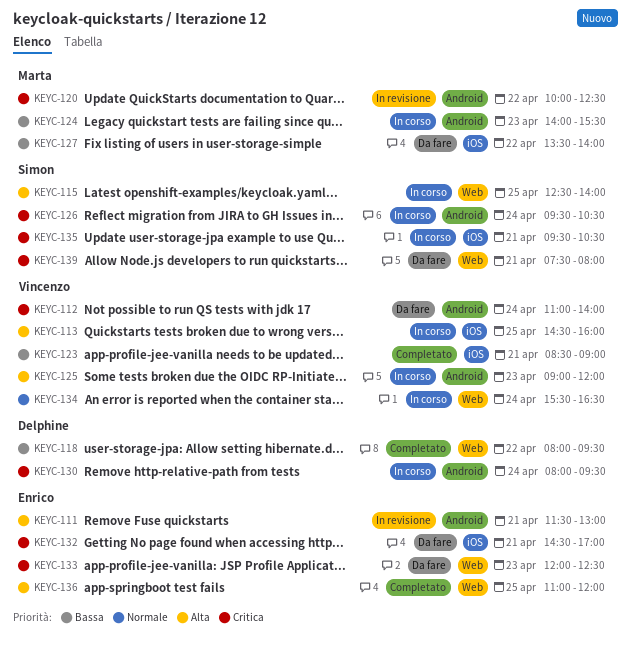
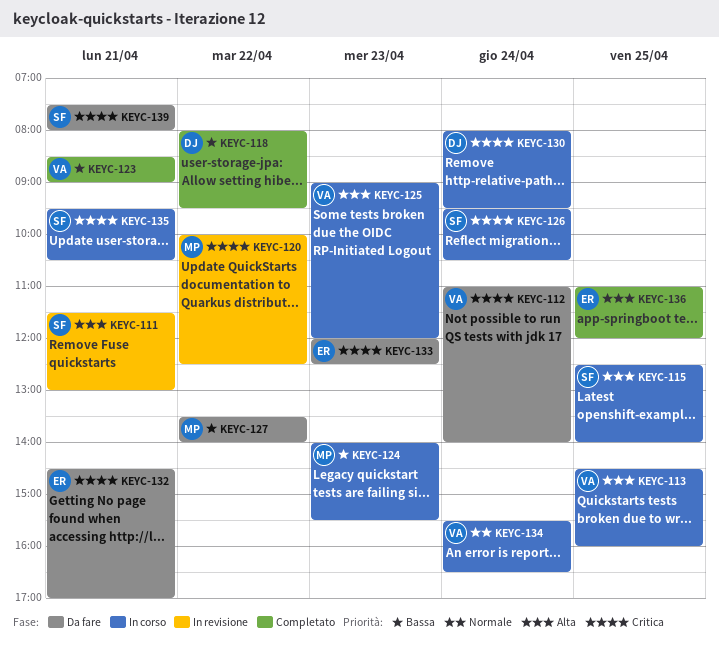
KEYC-111, owner: Enrico -> Simon

